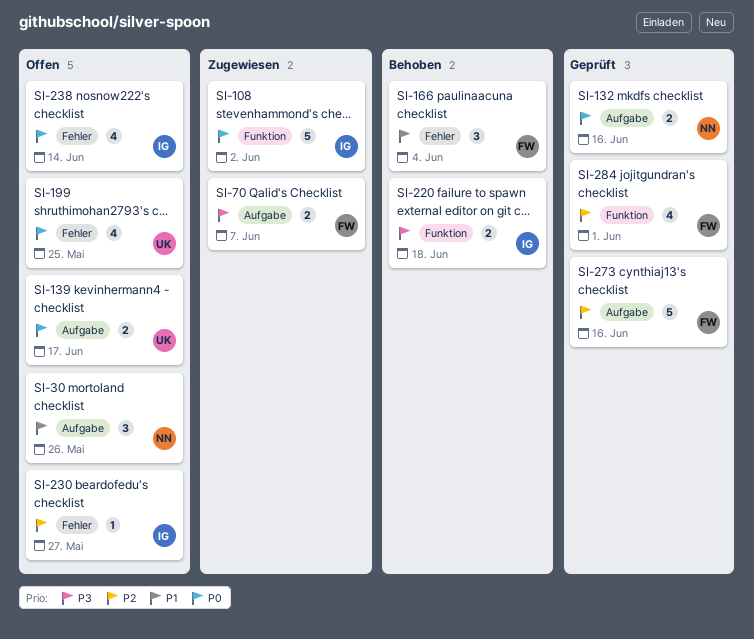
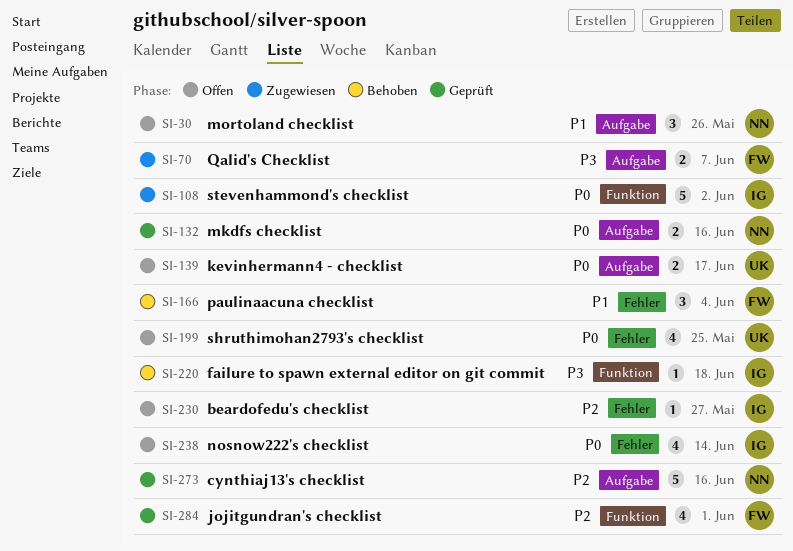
SI-220, estimate: 2 -> 1
SI-273, owner: FW -> NN

